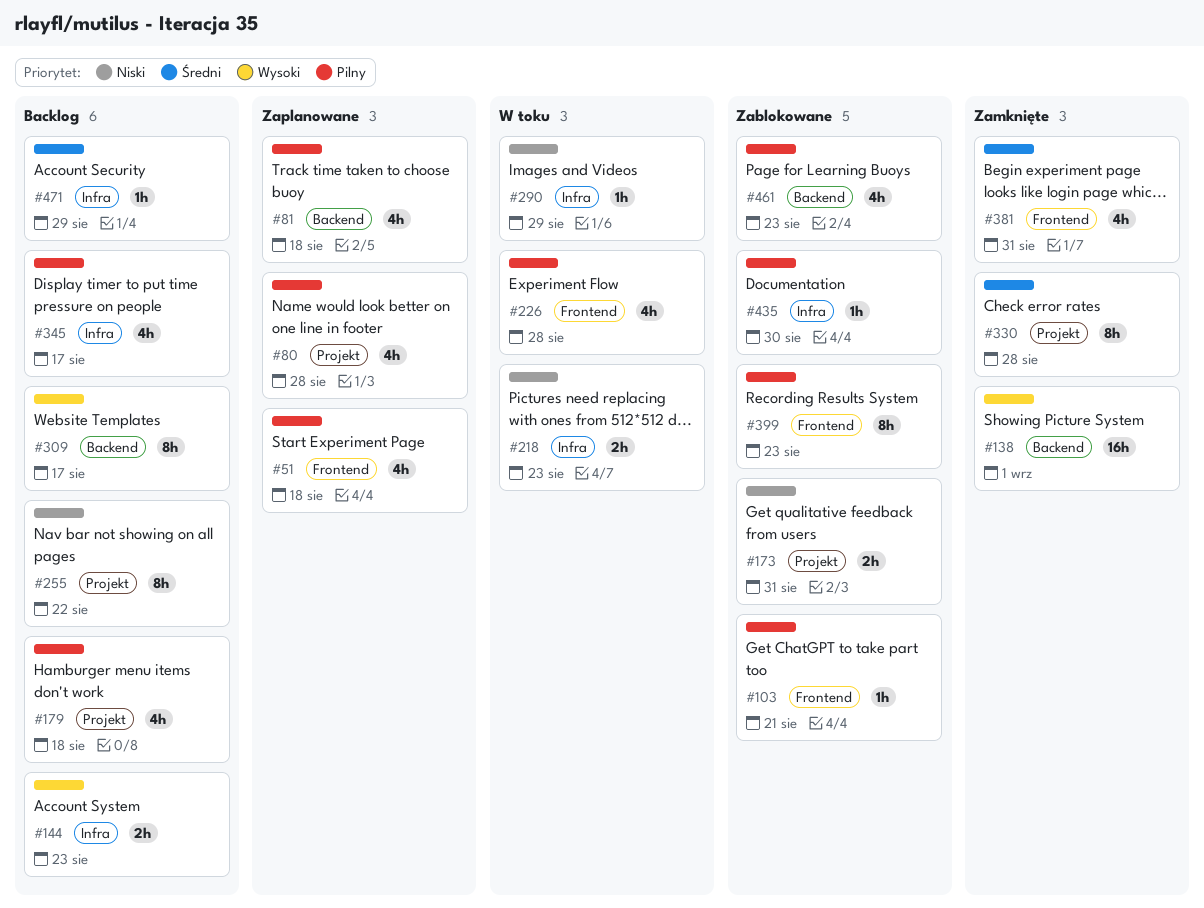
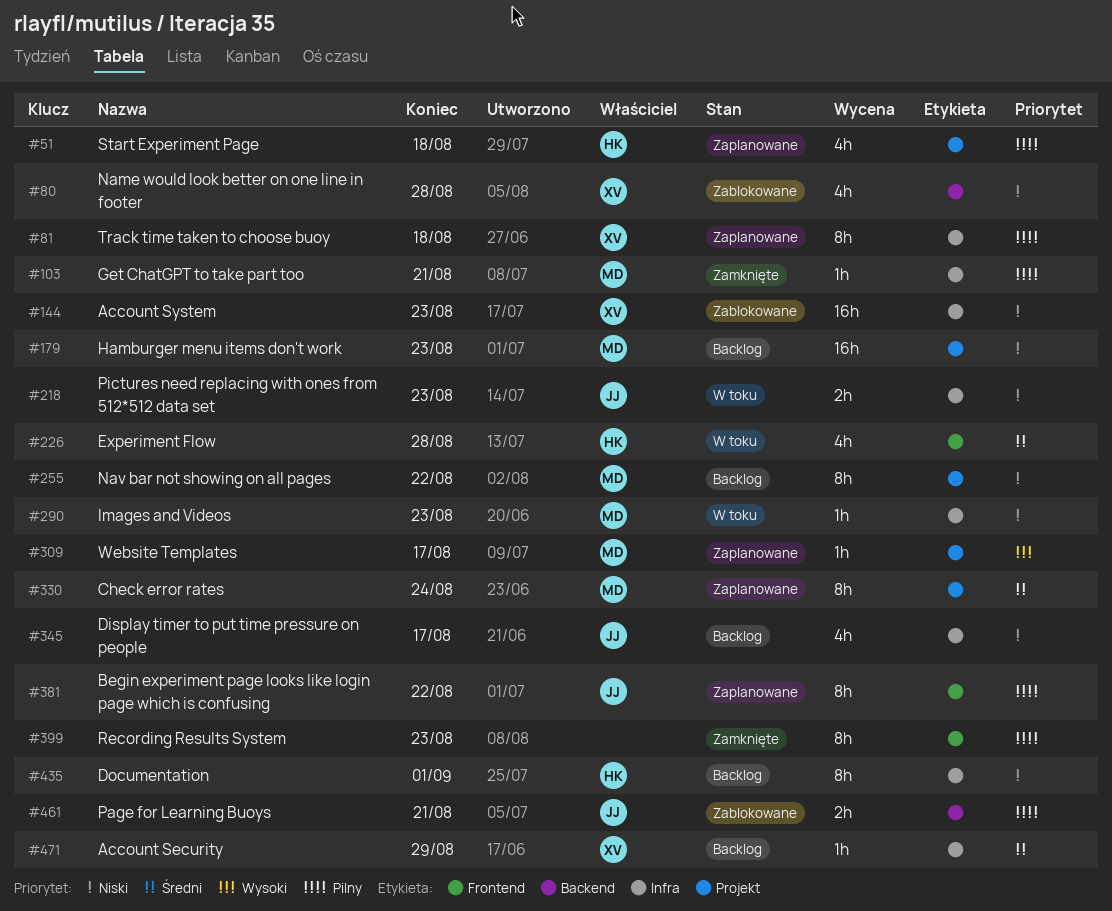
#51, label: Frontend -> Projekt
#80, status: Zaplanowane -> Zablokowane
#80, priority: Pilny -> Niski
#80, label: Projekt -> Backend
#81, label: Backend -> Infra
#81, estimate: 4h -> 8h
#103, status: Zablokowane -> Zamknięte
#103, label: Frontend -> Infra
#138: present -> none
#144, status: Backlog -> Zablokowane
#144, priority: Wysoki -> Niski
#144, estimate: 2h -> 16h
#173: present -> none
#179, priority: Pilny -> Niski
#179, estimate: 4h -> 16h
#179, due: Aug 18 -> Aug 23
#226, priority: Pilny -> Średni
#290, due: Aug 29 -> Aug 23
#309, status: Backlog -> Zaplanowane
#309, label: Backend -> Projekt
#309, estimate: 8h -> 1h
#330, status: Zamknięte -> Zaplanowane
#330, due: Aug 28 -> Aug 24
#345, priority: Pilny -> Niski
#381, status: Zamknięte -> Zaplanowane
#381, priority: Średni -> Pilny
#381, estimate: 4h -> 8h
#381, due: Aug 31 -> Aug 22
#399, status: Zablokowane -> Zamknięte
#435, status: Zablokowane -> Backlog
#435, priority: Pilny -> Niski
#435, estimate: 1h -> 8h
#435, due: Aug 30 -> Sep 1
#461, estimate: 4h -> 2h
#461, due: Aug 23 -> Aug 21

